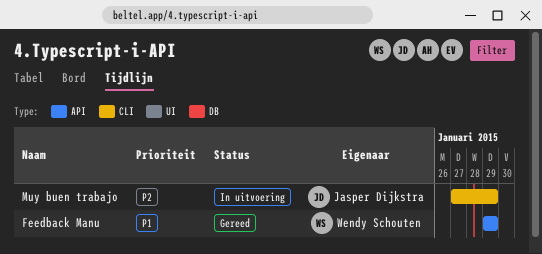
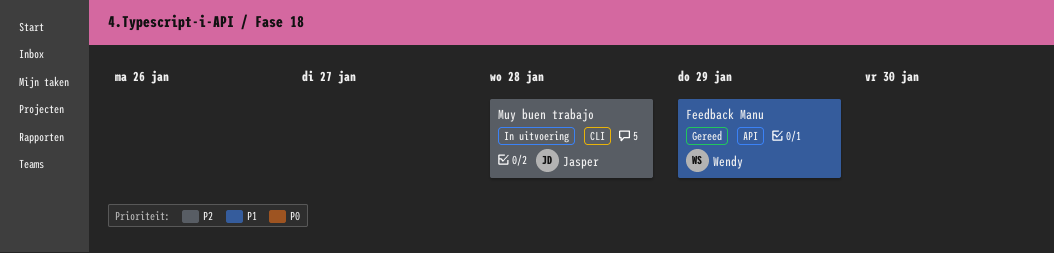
Muy buen trabajo, due: Jan 29 -> Jan 28

